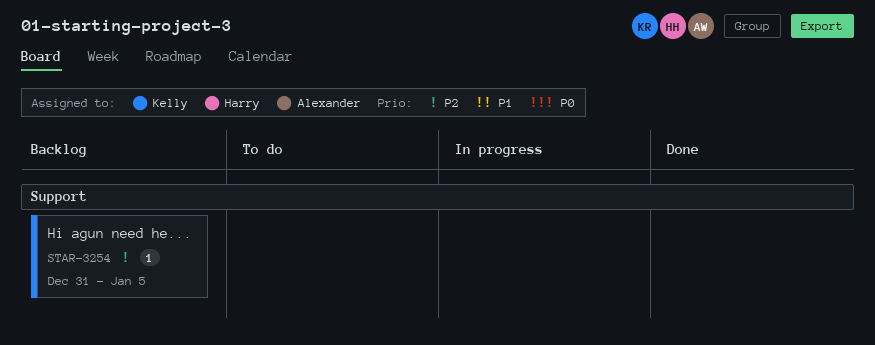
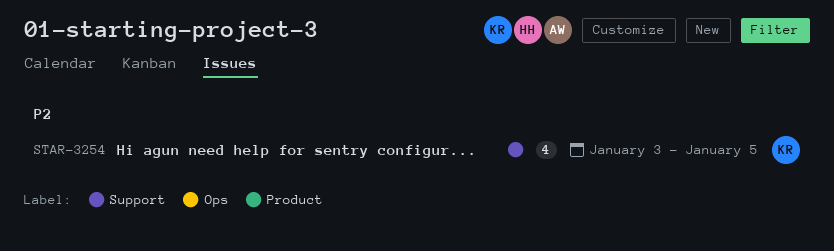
STAR-3254, estimate: 1 -> 4
STAR-3254, start: Dec 31 -> Jan 3

